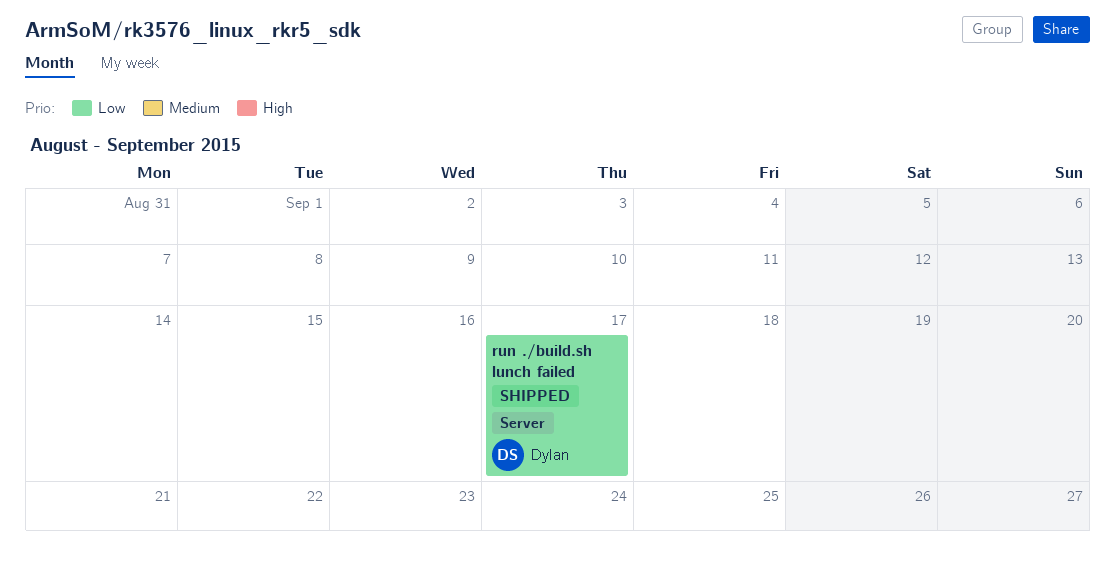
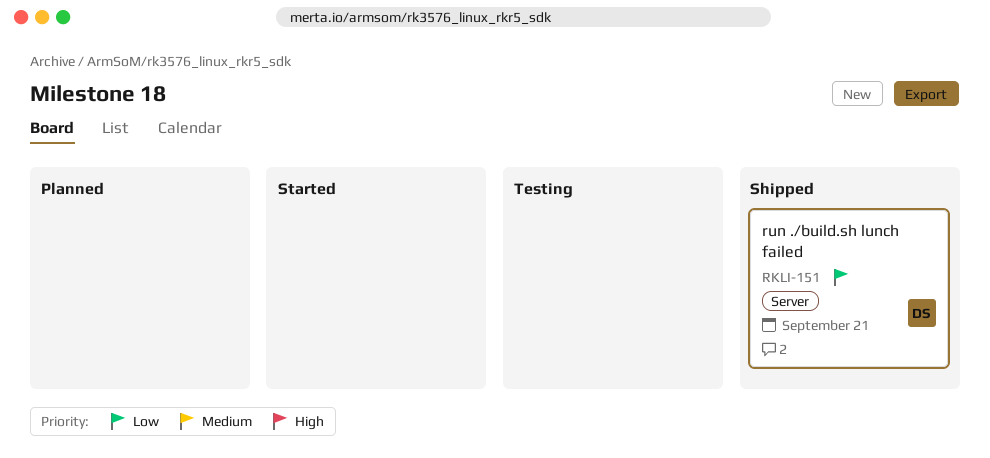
run ./build.sh lunch failed, due: Sep 17 -> Sep 21

